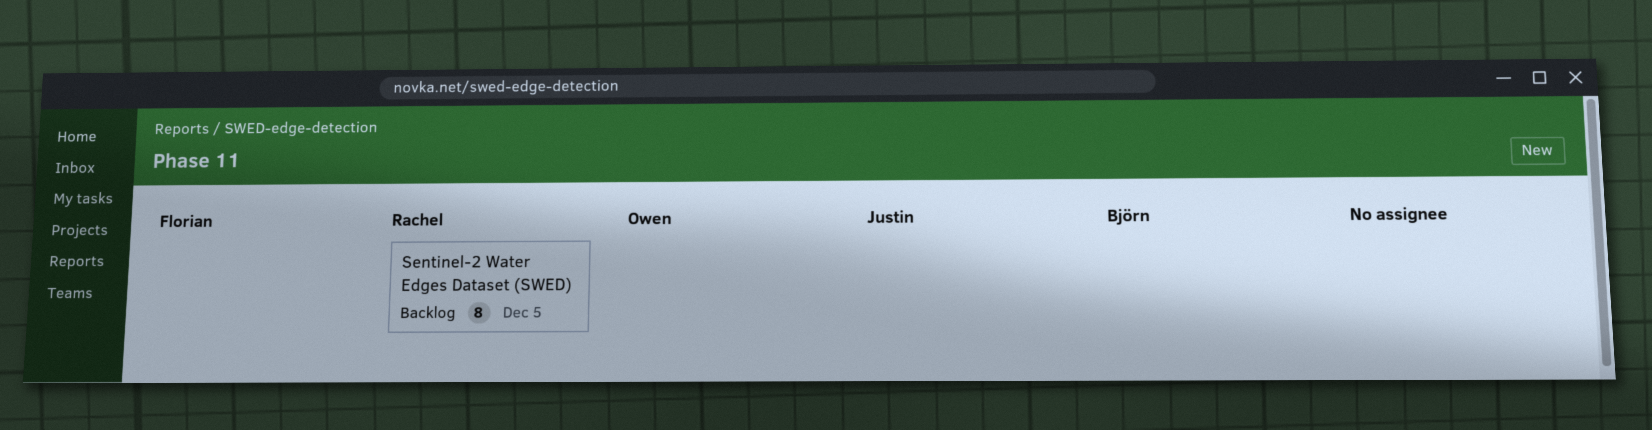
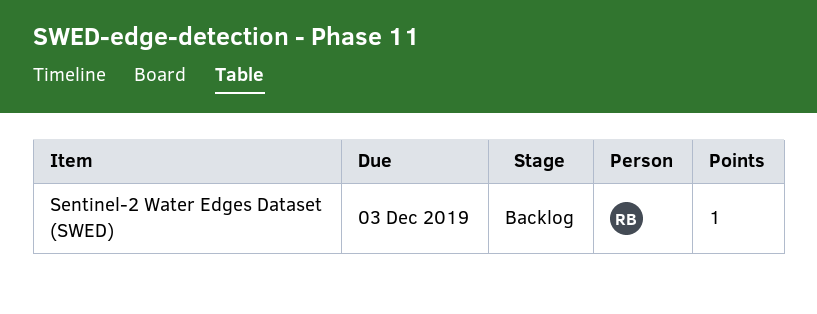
Sentinel-2 Water Edges Dataset (SWED), estimate: 8 -> 1
Sentinel-2 Water Edges Dataset (SWED), due: Dec 5 -> Dec 3

